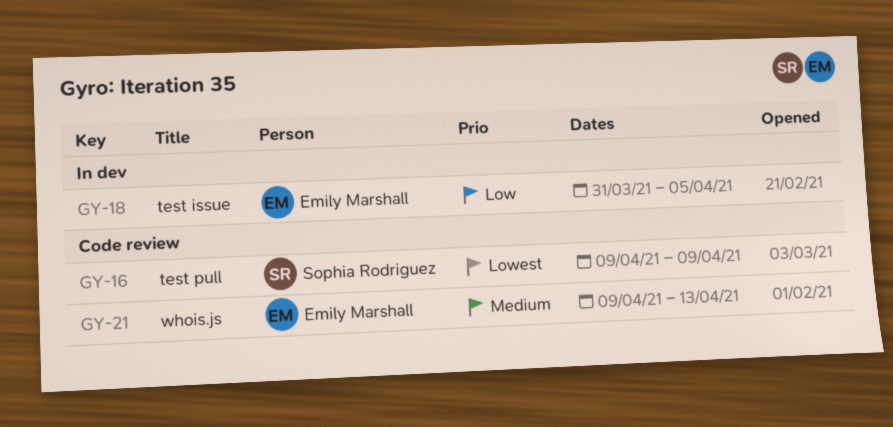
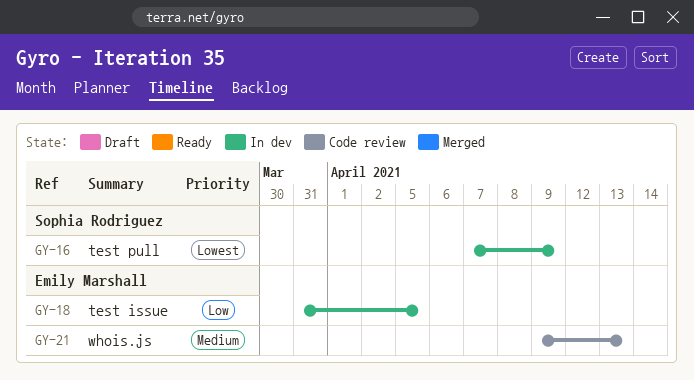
GY-16, status: Code review -> In dev
GY-16, start: Apr 9 -> Apr 7

